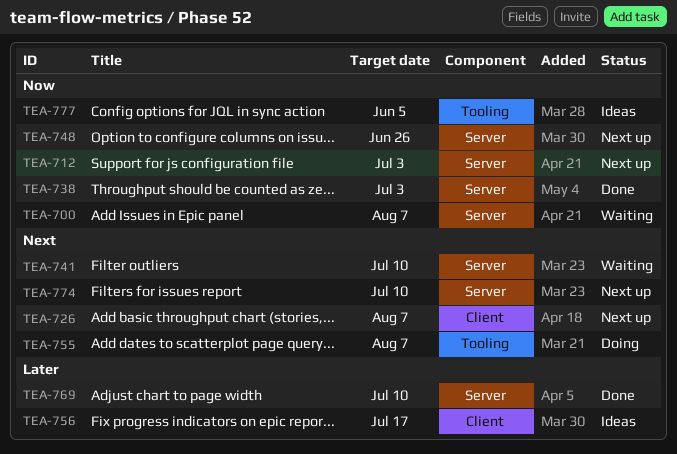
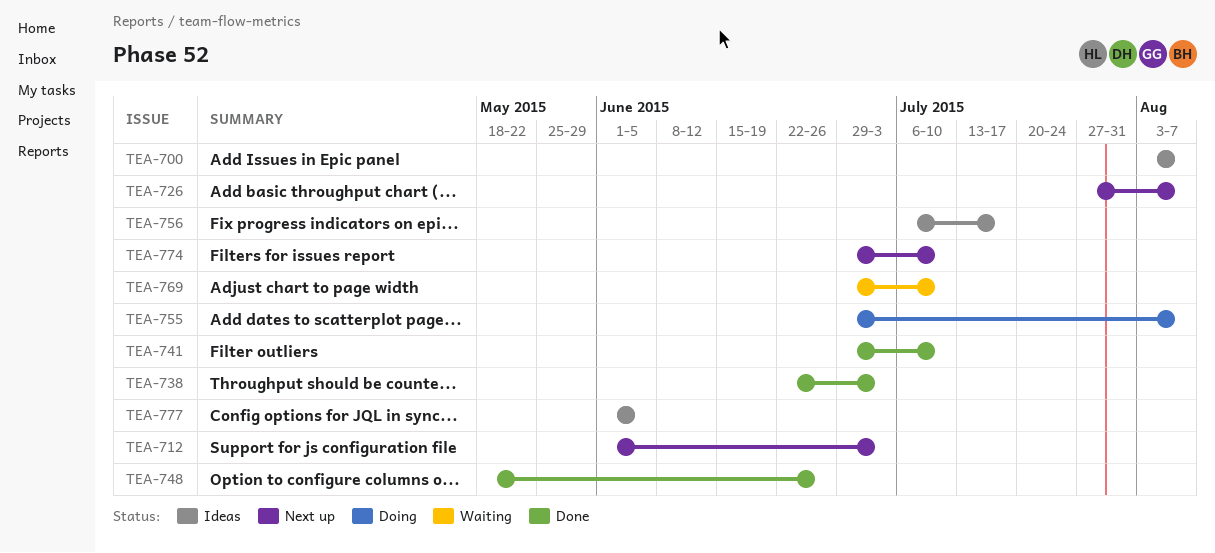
TEA-700, status: Waiting -> Ideas
TEA-741, status: Waiting -> Done
TEA-748, status: Next up -> Done
TEA-769, status: Done -> Waiting

